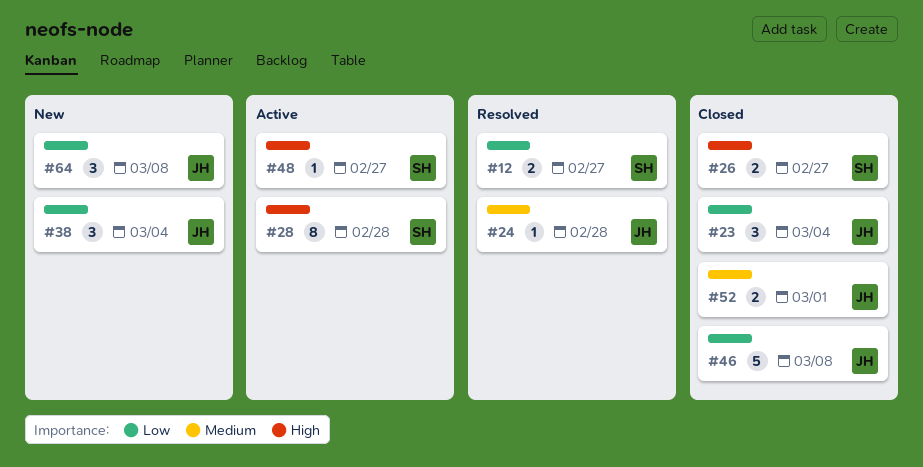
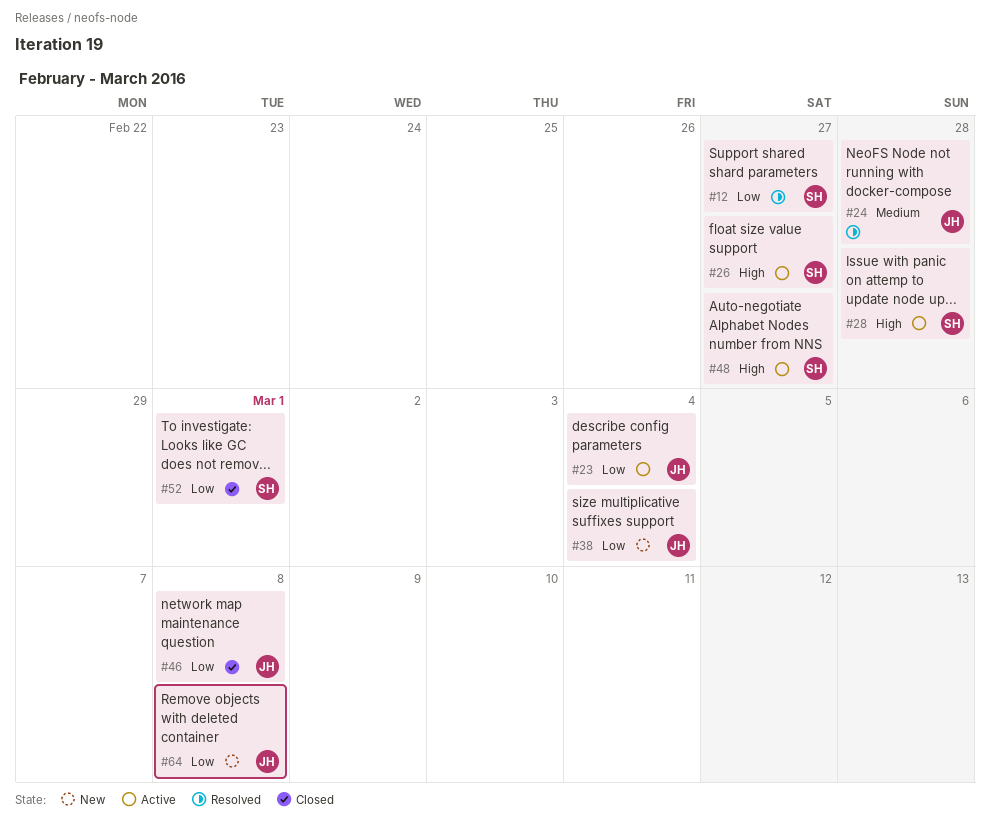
#23, status: Closed -> Active
#26, status: Closed -> Active
#52, owner: JH -> SH
#52, priority: Medium -> Low

